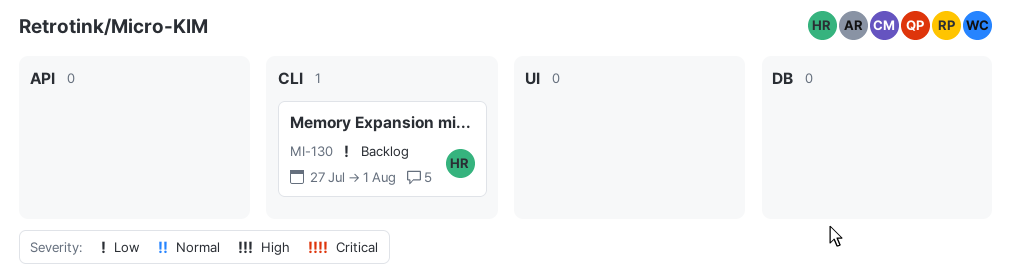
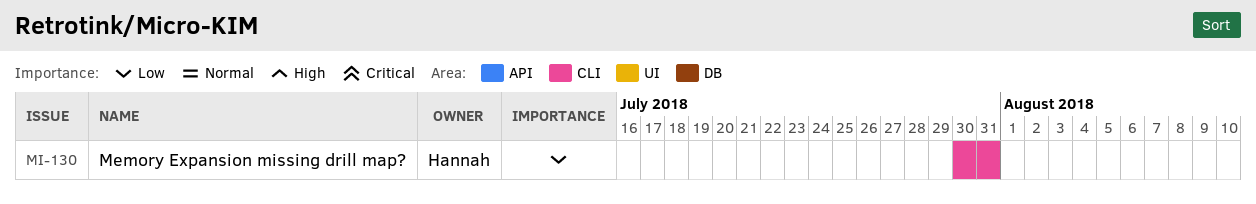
MI-130, start: Jul 27 -> Jul 30
MI-130, due: Aug 1 -> Jul 31

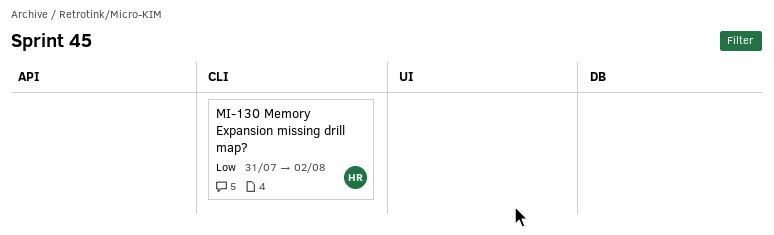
MI-130, start: Jul 30 -> Jul 31
MI-130, due: Jul 31 -> Aug 2

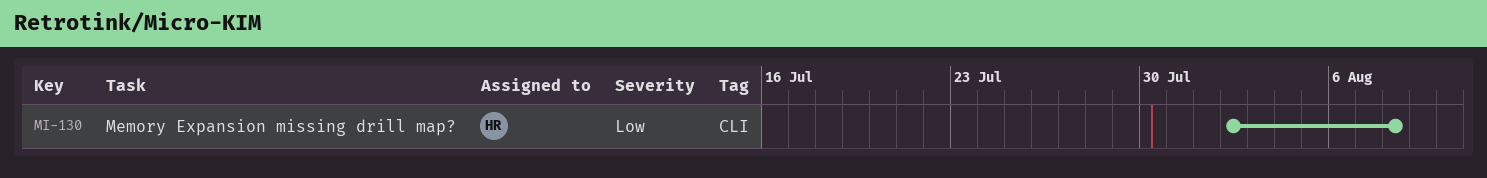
MI-130, start: Jul 31 -> Aug 2
MI-130, due: Aug 2 -> Aug 8

